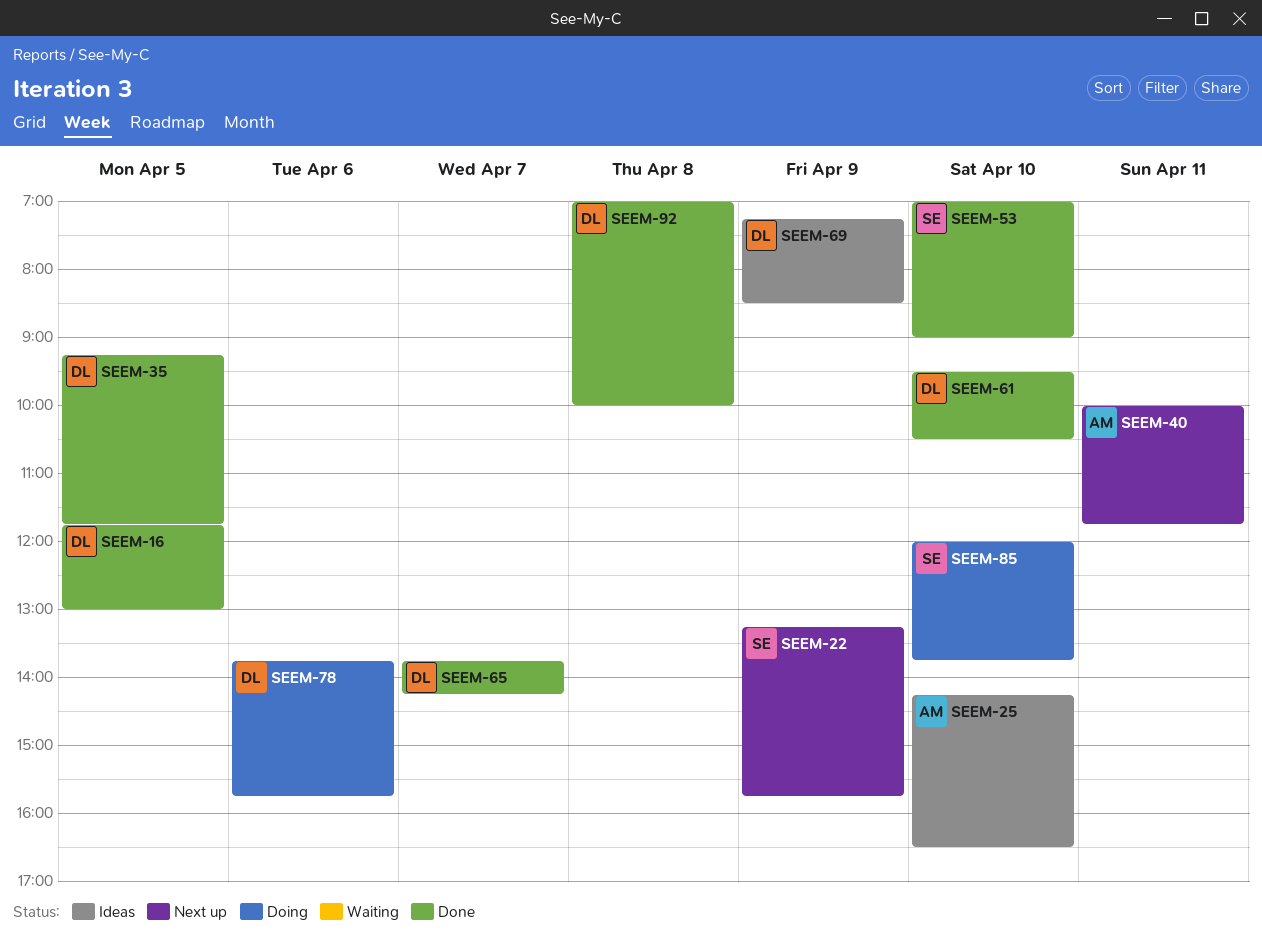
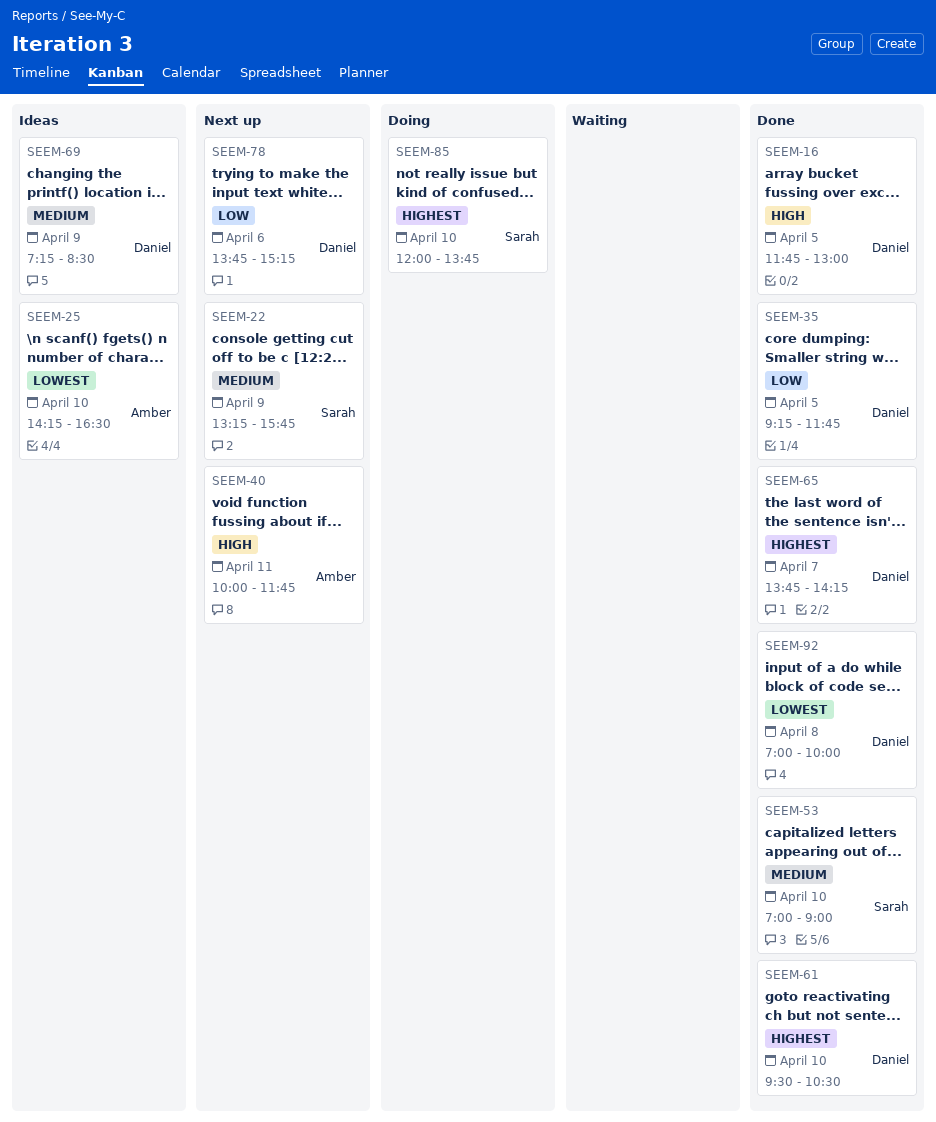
SEEM-78, status: Doing -> Next up
SEEM-78, ends: 15:45 -> 15:15

